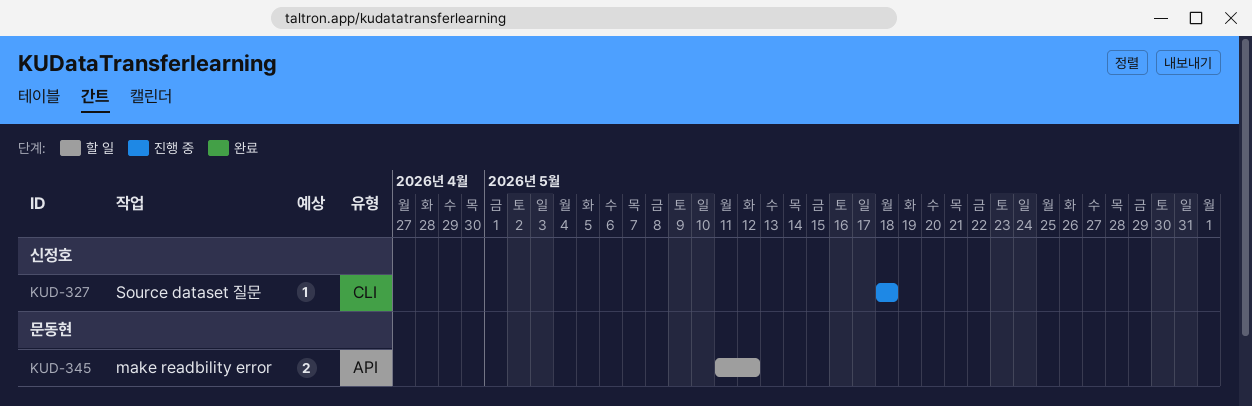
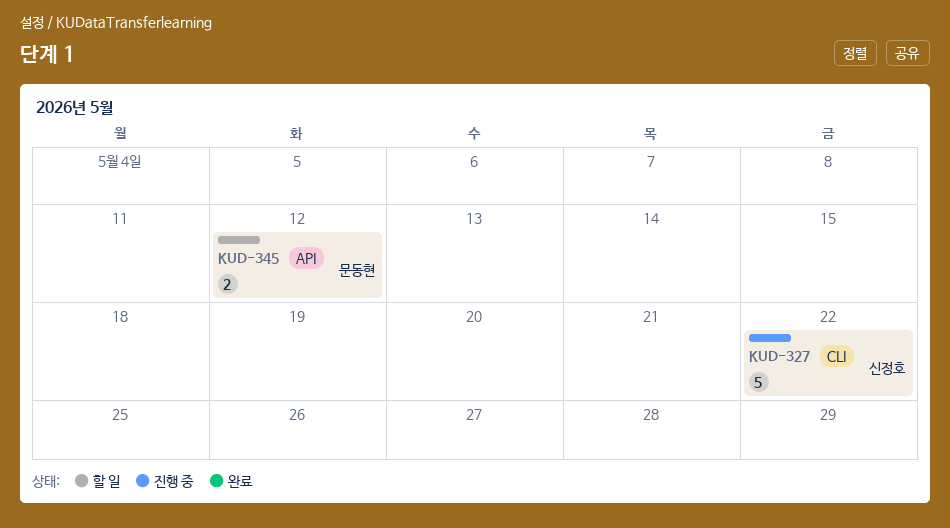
KUD-327, estimate: 1 -> 5
KUD-327, due: May 18 -> May 22

